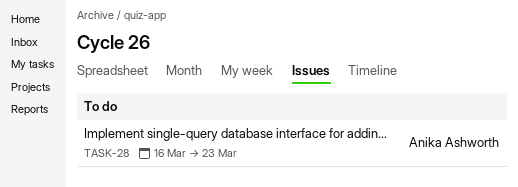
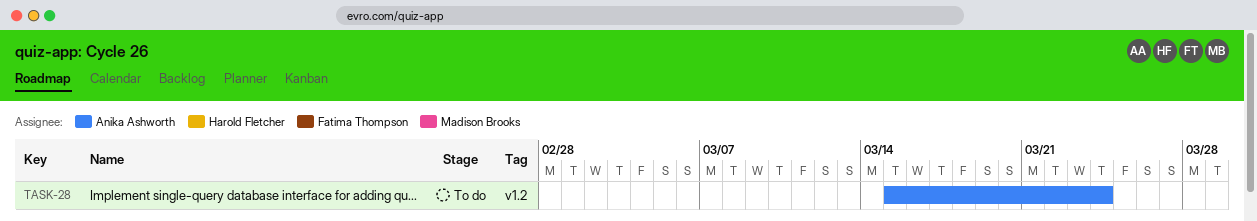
TASK-28, start: Mar 16 -> Mar 15
TASK-28, due: Mar 23 -> Mar 24

